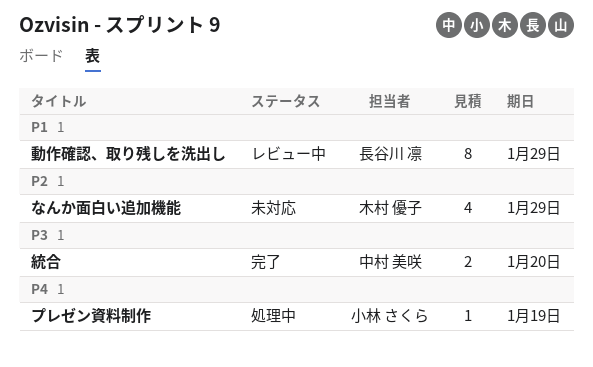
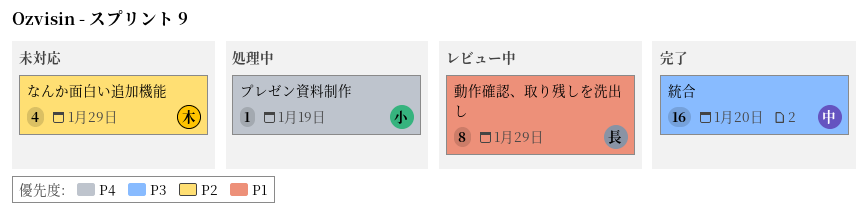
統合, estimate: 2 -> 16

